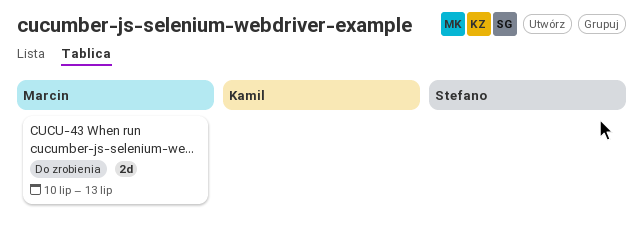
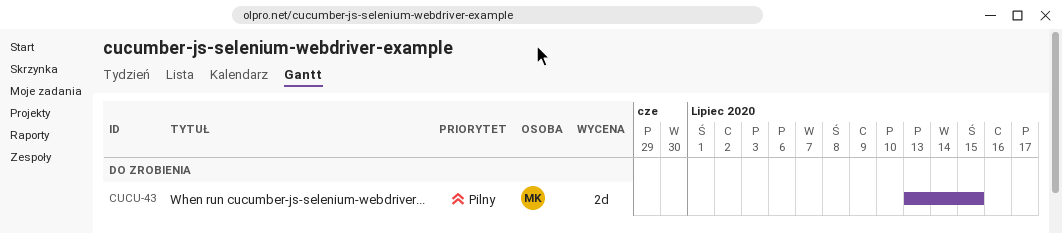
CUCU-43, start: Jul 10 -> Jul 13
CUCU-43, due: Jul 13 -> Jul 15

